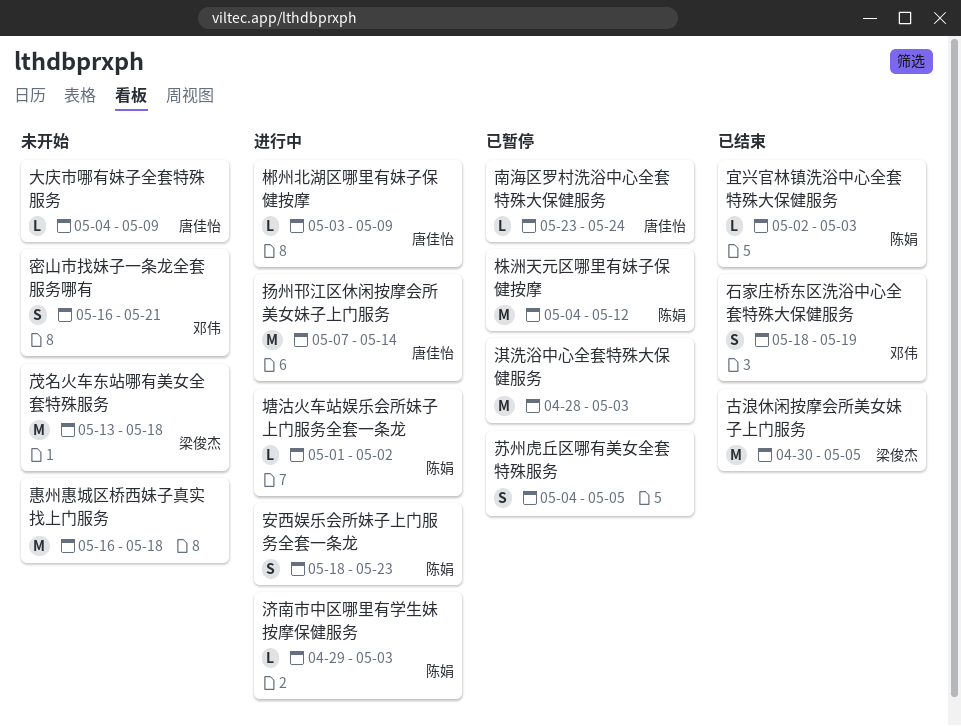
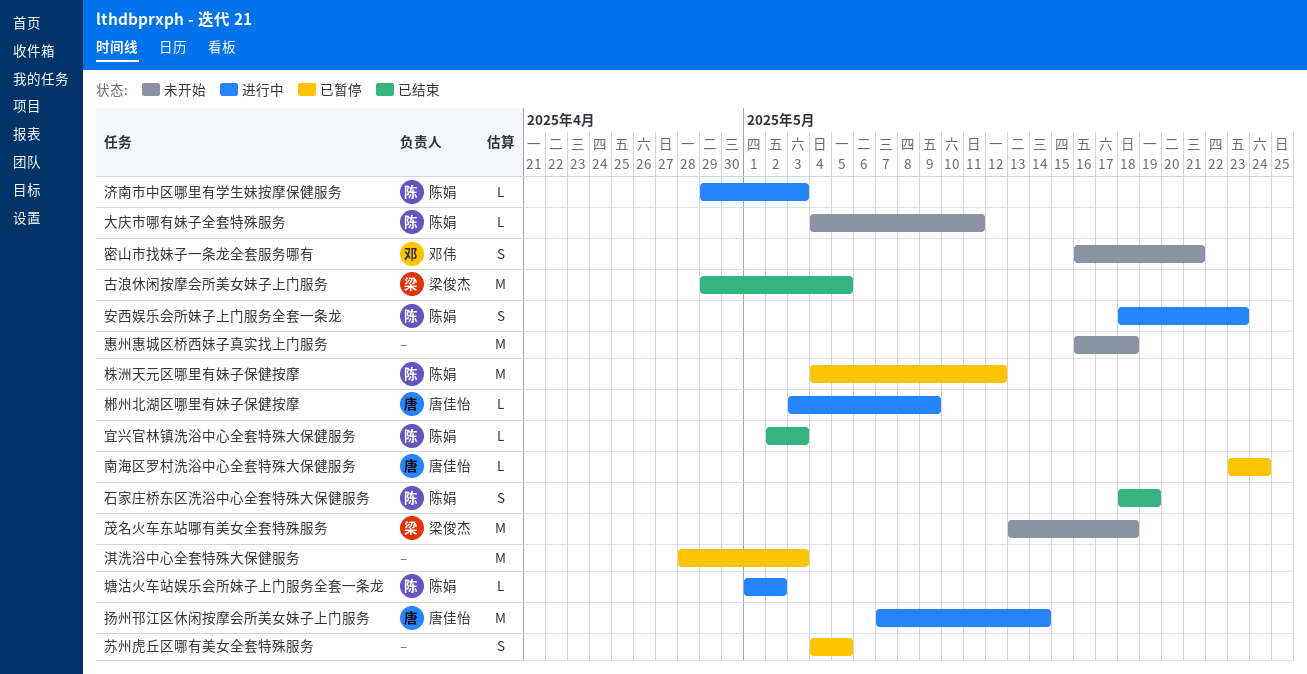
古浪休闲按摩会所美女妹子上门服务, start: Apr 30 -> Apr 29
大庆市哪有妹子全套特殊服务, owner: 唐佳怡 -> 陈娟
大庆市哪有妹子全套特殊服务, due: May 9 -> May 11
石家庄桥东区洗浴中心全套特殊大保健服务, owner: 邓伟 -> 陈娟

